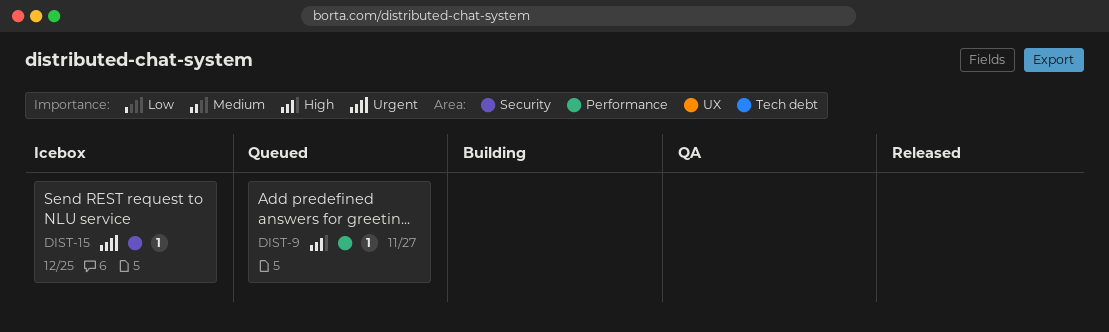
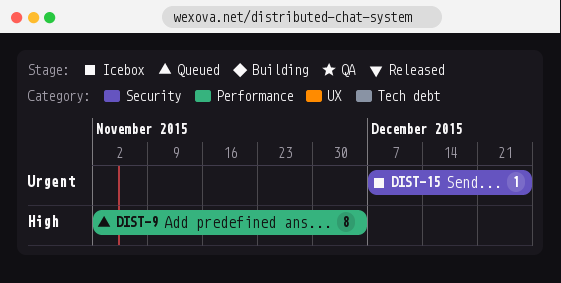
DIST-9, estimate: 1 -> 8
DIST-9, due: Nov 27 -> Dec 4

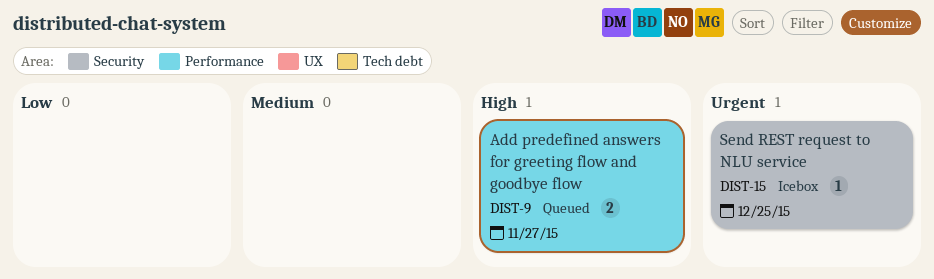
DIST-9, estimate: 8 -> 2
DIST-9, due: Dec 4 -> Nov 27

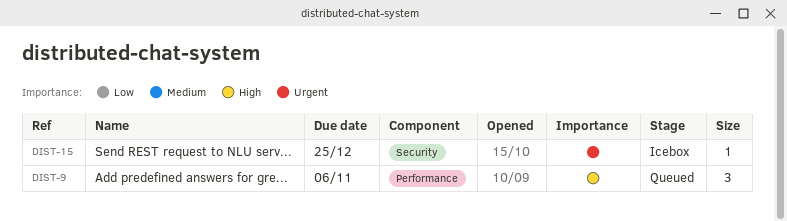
DIST-9, estimate: 2 -> 3
DIST-9, due: Nov 27 -> Nov 6

